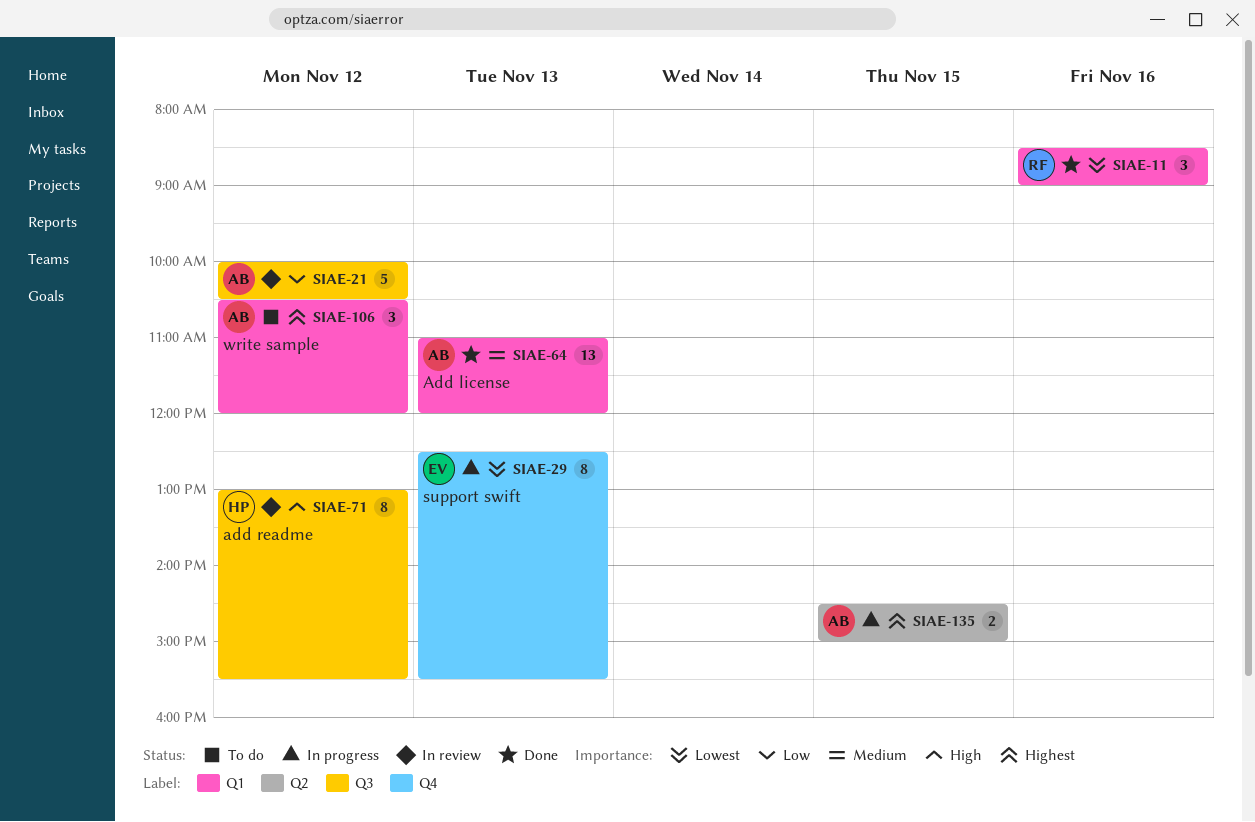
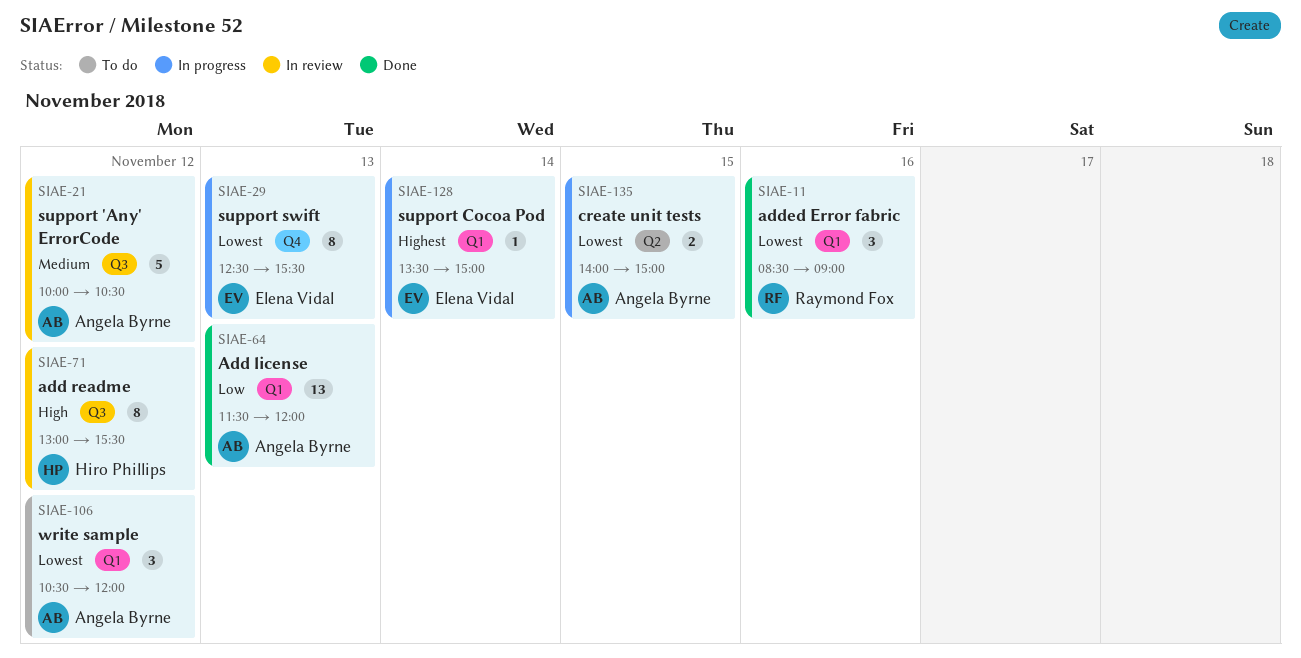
SIAE-21, priority: Low -> Medium
SIAE-64, priority: Medium -> Low
SIAE-64, begins: 11:00 -> 11:30
SIAE-106, priority: Highest -> Lowest
SIAE-128: none -> present
SIAE-135, priority: Highest -> Lowest
SIAE-135, begins: 14:30 -> 14:00

